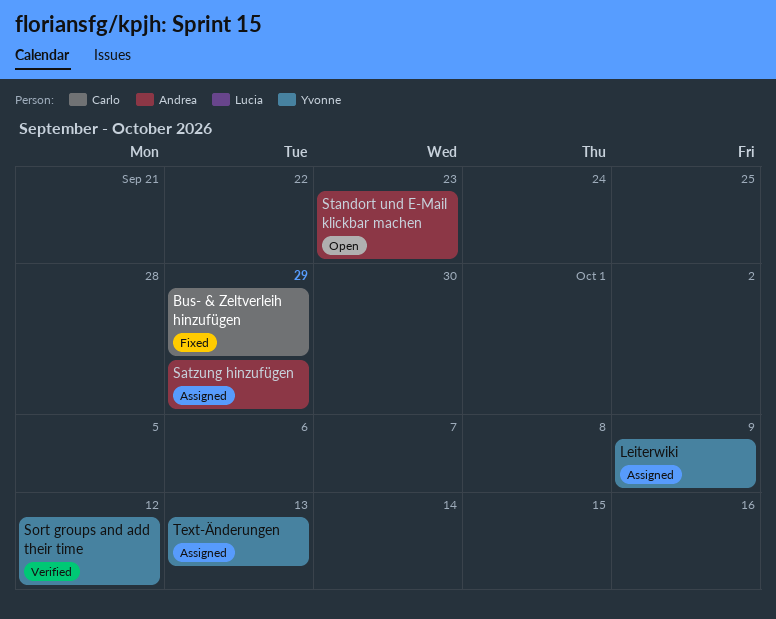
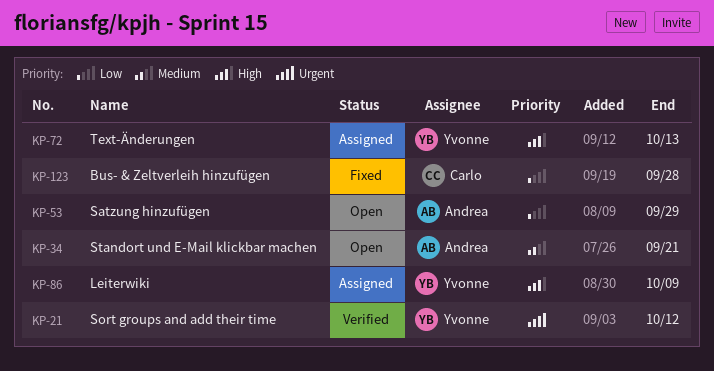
Bus- & Zeltverleih hinzufügen, due: Sep 29 -> Sep 28
Satzung hinzufügen, status: Assigned -> Open
Standort und E-Mail klickbar machen, due: Sep 23 -> Sep 21

